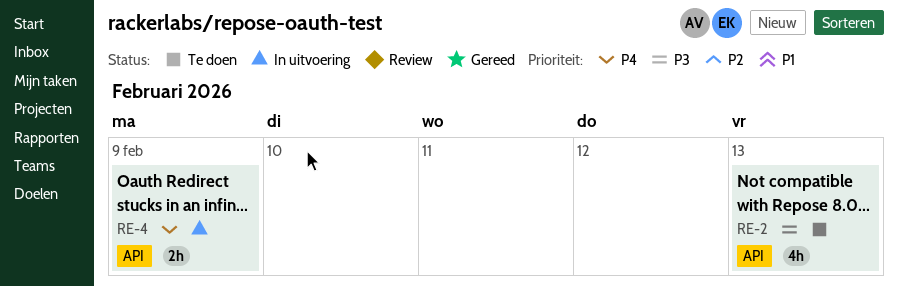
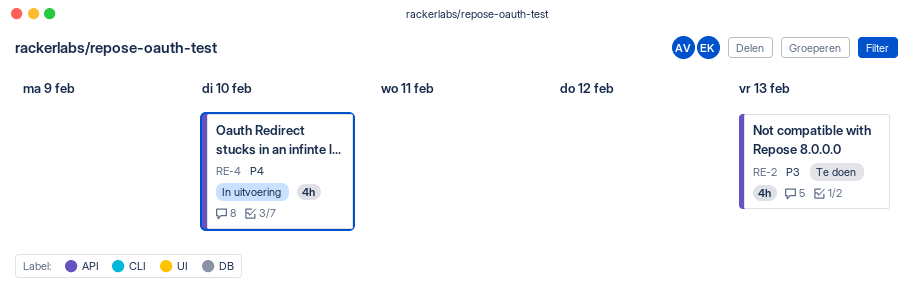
RE-4, estimate: 2h -> 4h
RE-4, due: Feb 9 -> Feb 10

